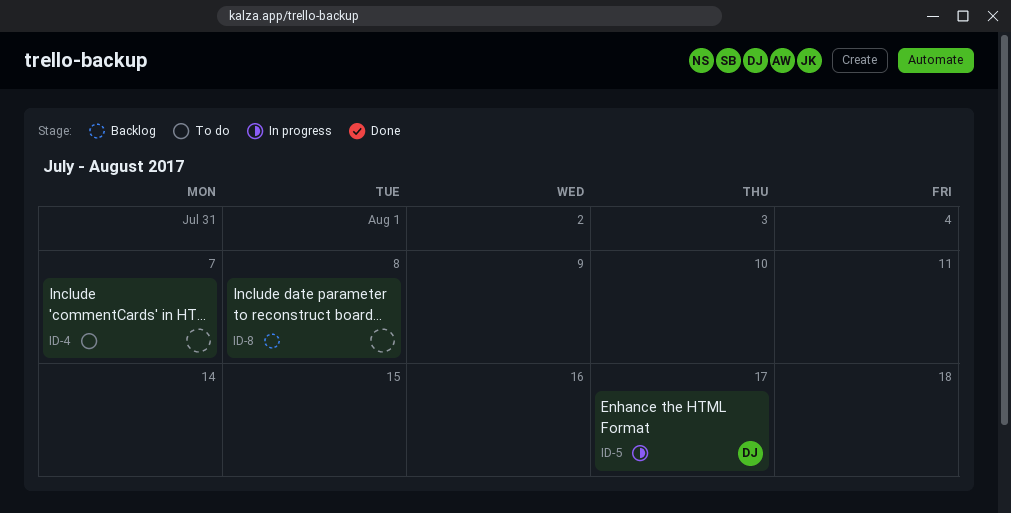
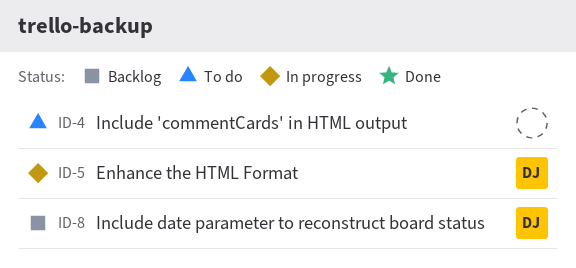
ID-8, owner: none -> DJ

